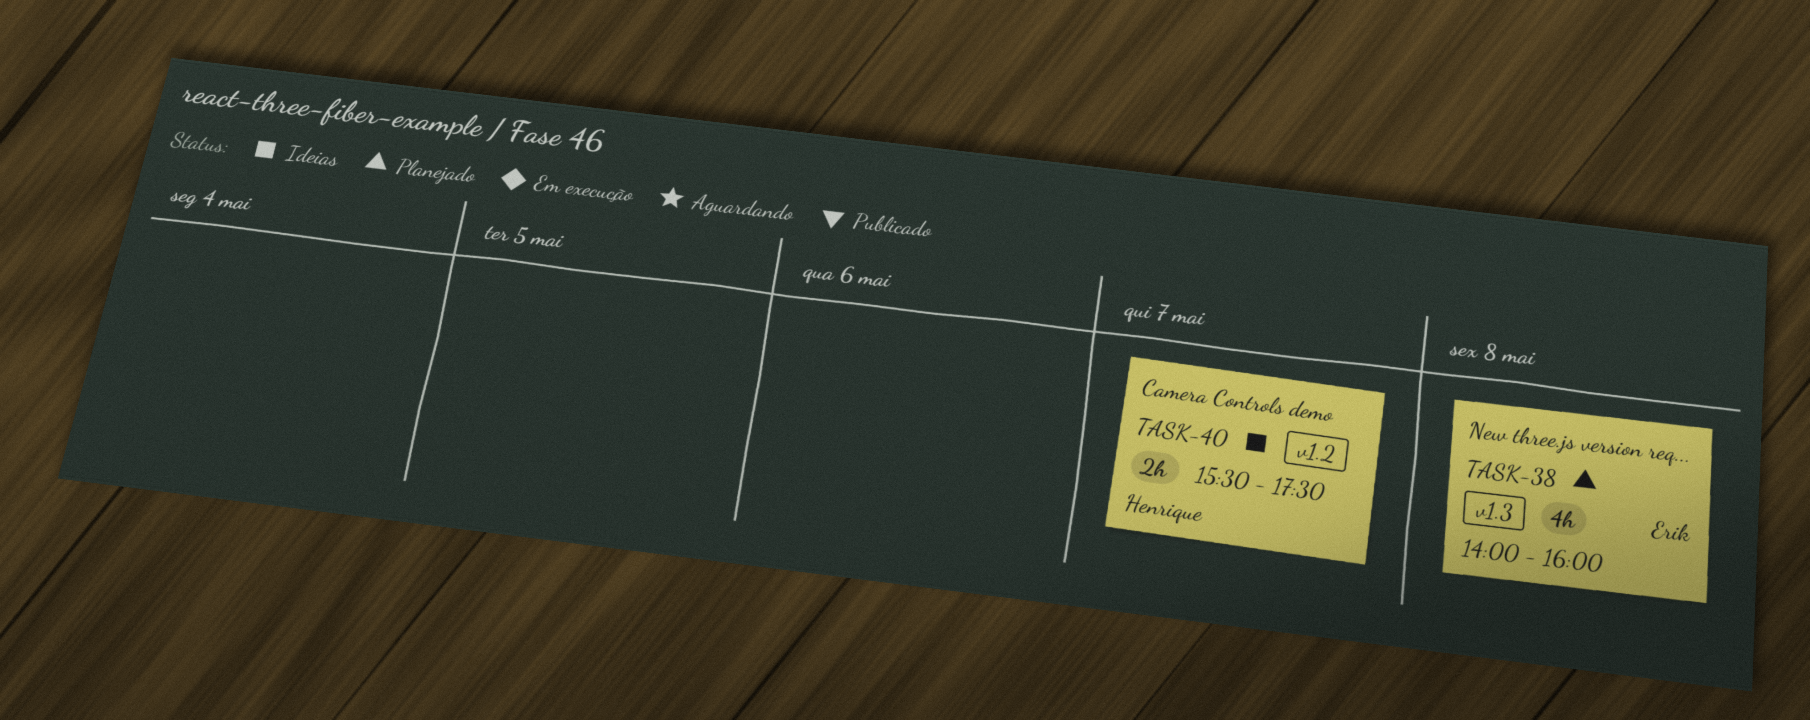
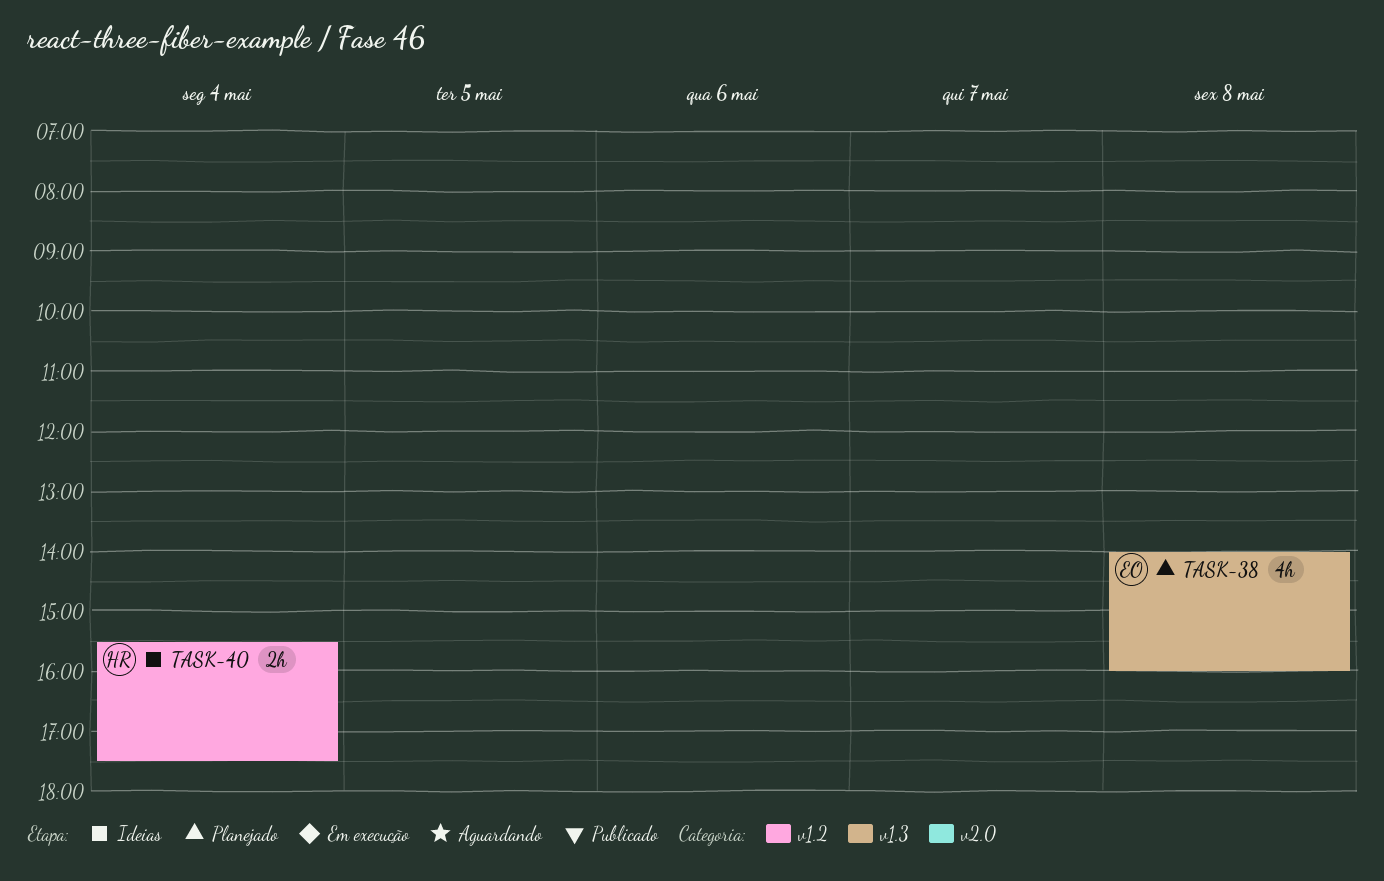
TASK-40, day: May 7 -> May 4

